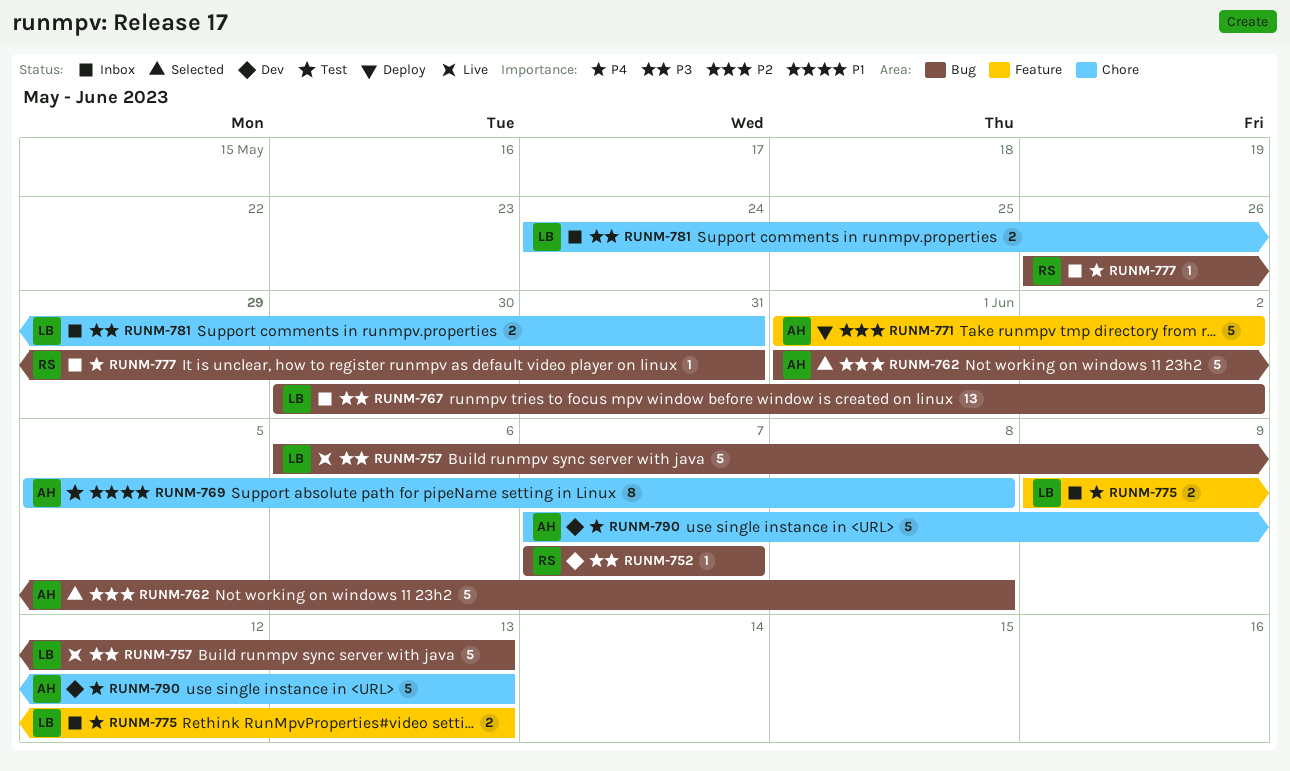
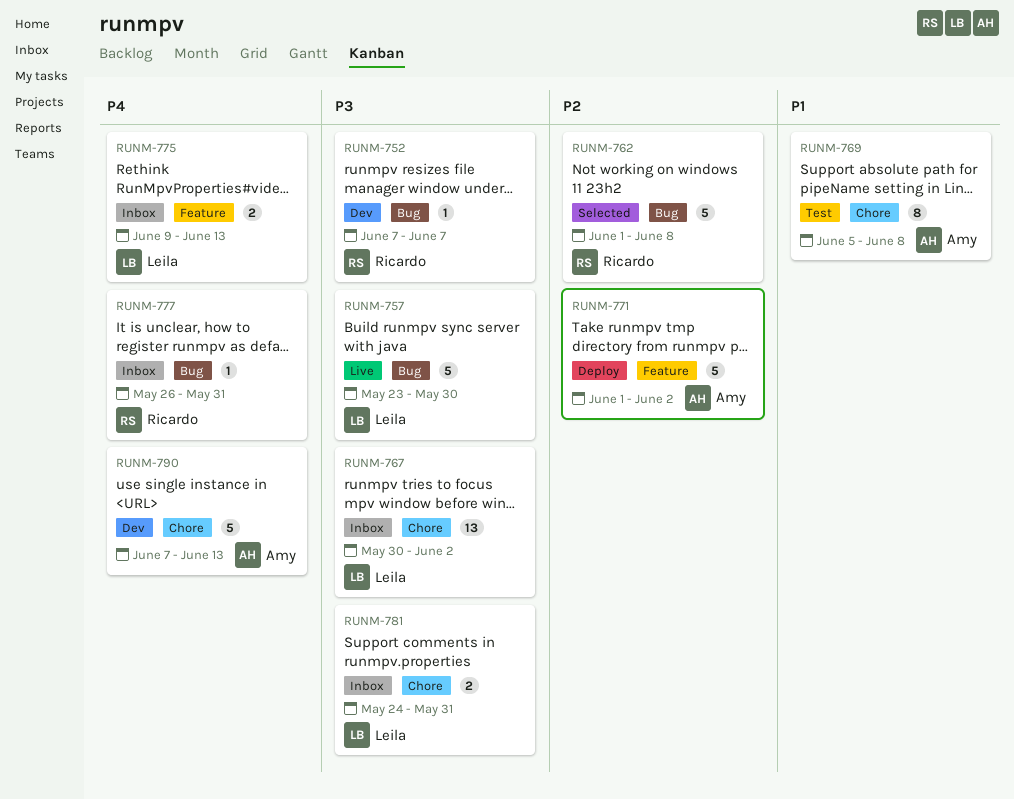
RUNM-757, start: Jun 6 -> May 23
RUNM-757, due: Jun 13 -> May 30
RUNM-762, owner: Amy -> Ricardo
RUNM-767, label: Bug -> Chore

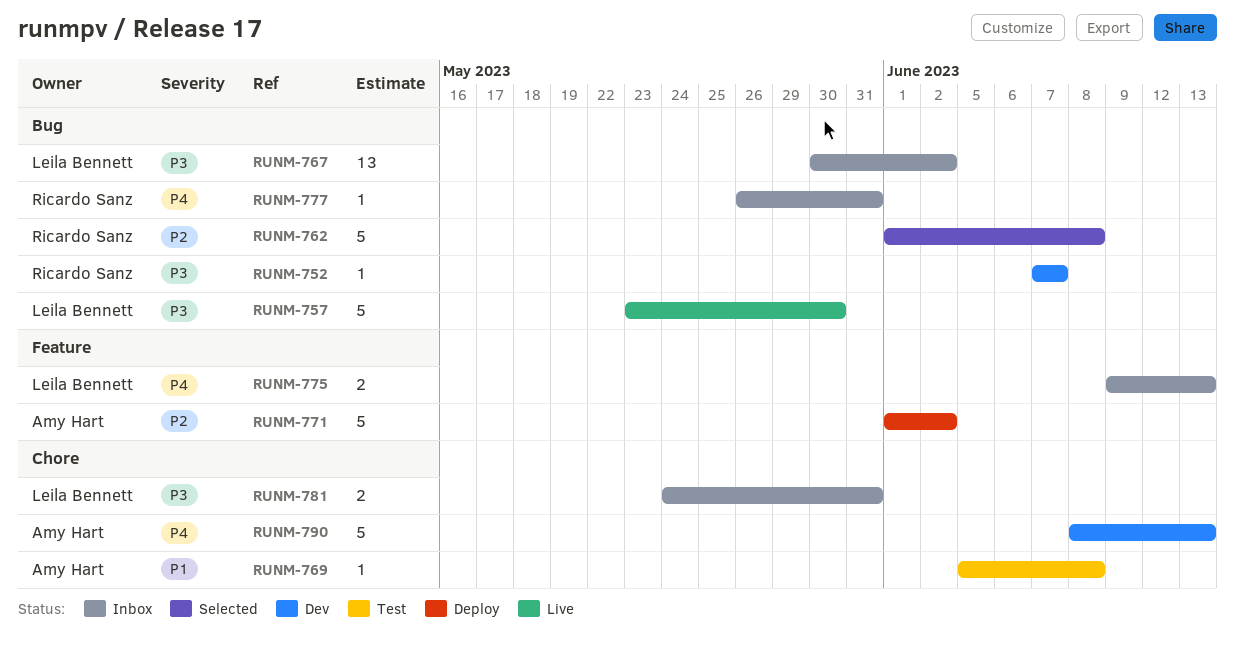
RUNM-767, label: Chore -> Bug
RUNM-769, estimate: 8 -> 1
RUNM-790, start: Jun 7 -> Jun 8

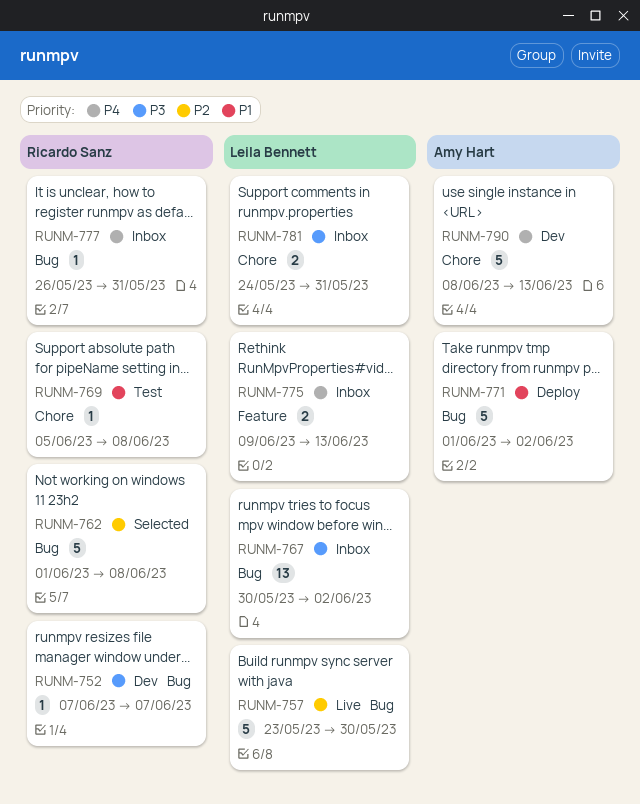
RUNM-757, priority: P3 -> P2
RUNM-769, owner: Amy Hart -> Ricardo Sanz
RUNM-771, priority: P2 -> P1
RUNM-771, label: Feature -> Bug

